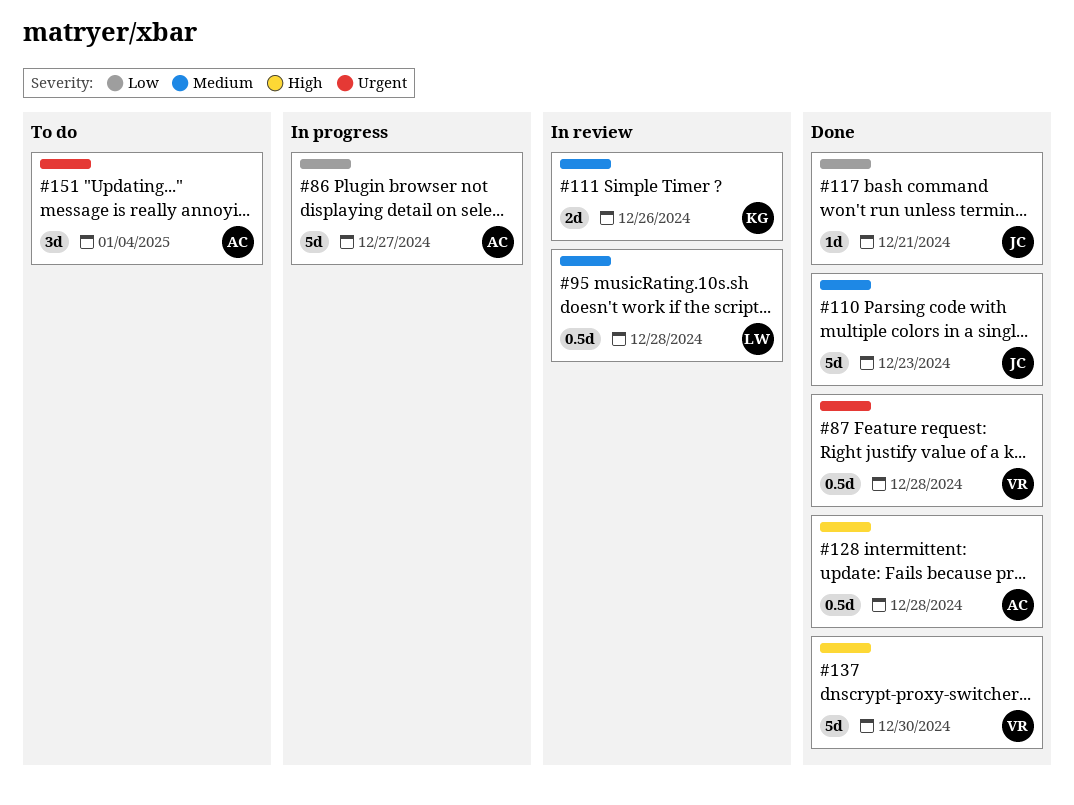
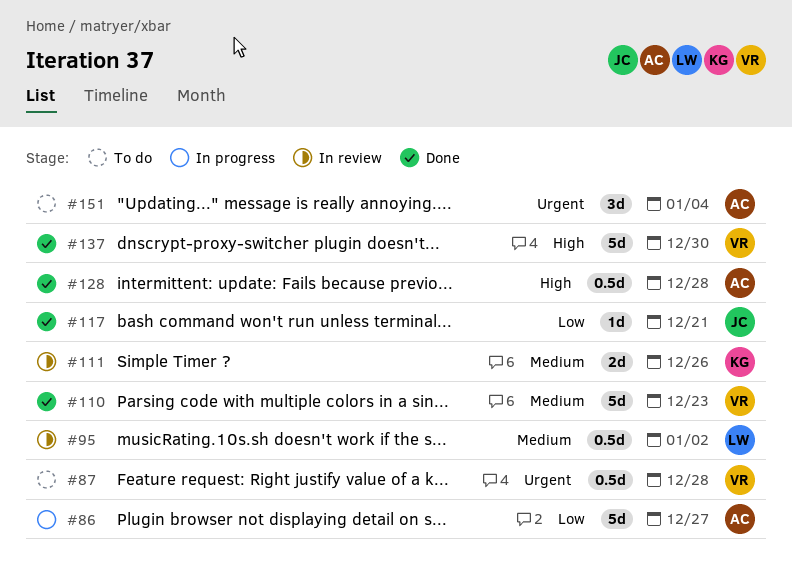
#87, status: Done -> To do
#95, due: Dec 28 -> Jan 2
#110, owner: JC -> VR

